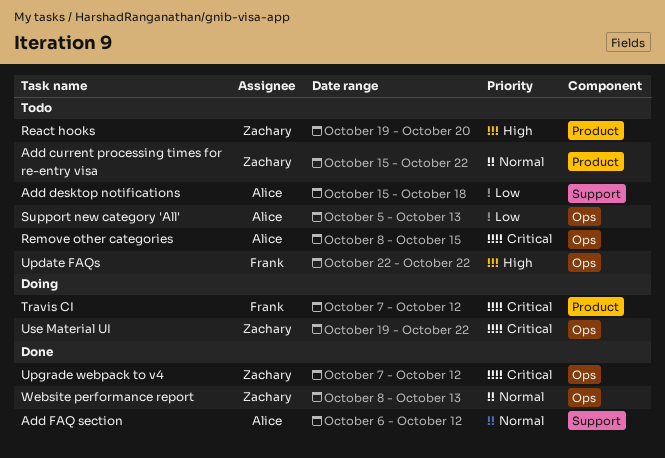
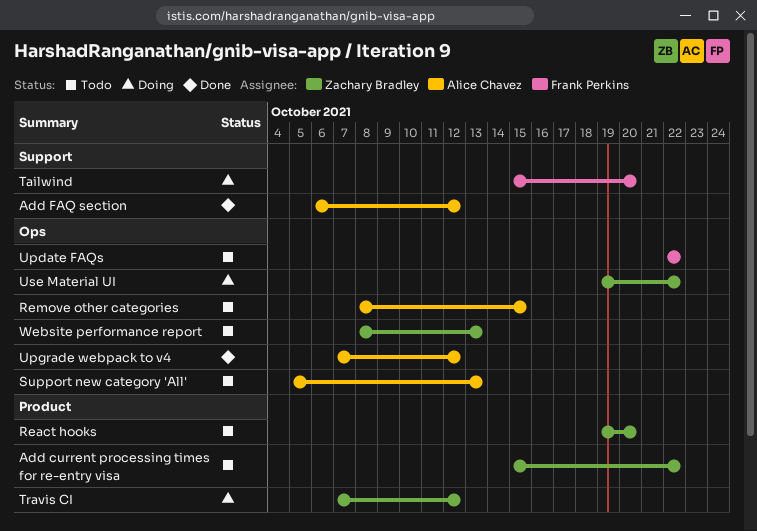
Add desktop notifications: present -> none
Tailwind: none -> present
Travis CI, owner: Frank Perkins -> Zachary Bradley
Upgrade webpack to v4, owner: Zachary Bradley -> Alice Chavez
Website performance report, status: Done -> Todo

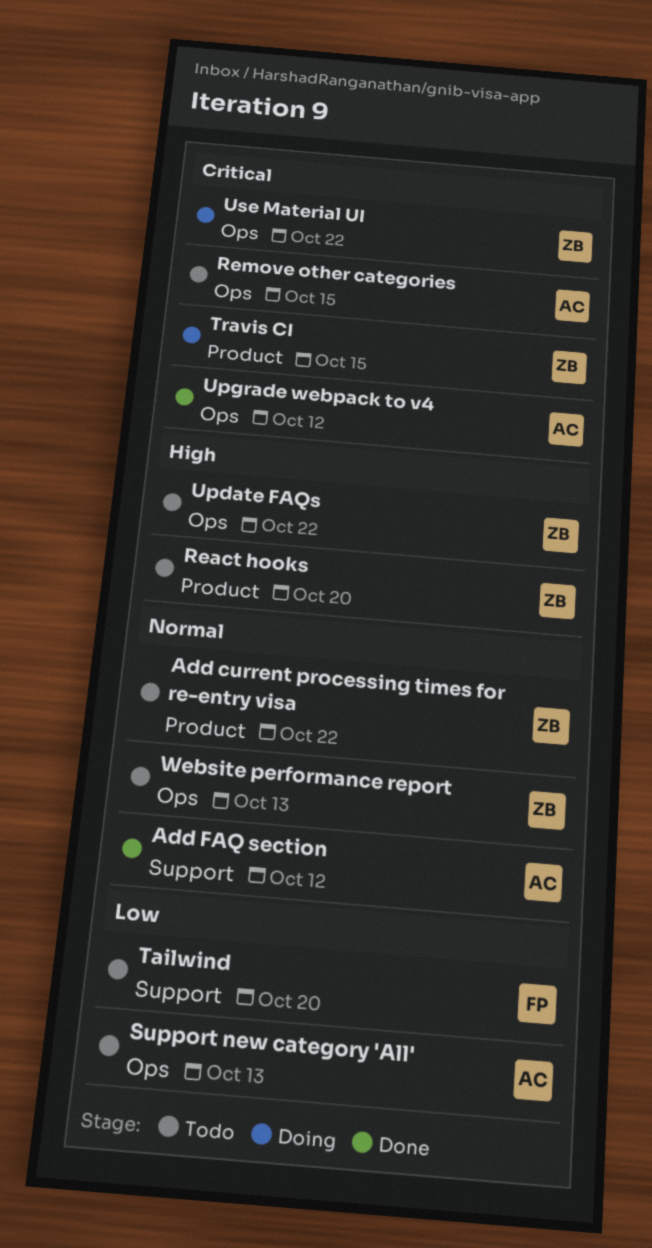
Tailwind, status: Doing -> Todo
Travis CI, due: Oct 12 -> Oct 15
Update FAQs, owner: Frank Perkins -> Zachary Bradley

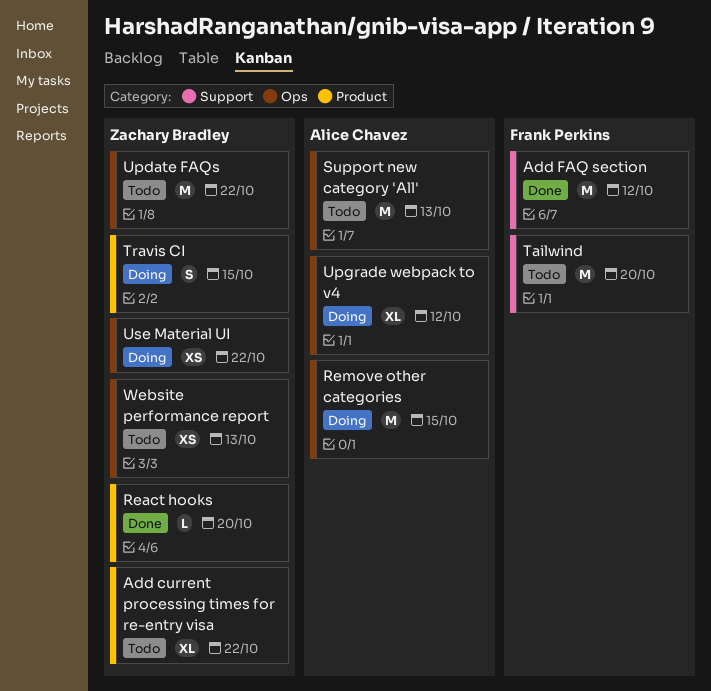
Add FAQ section, owner: Alice Chavez -> Frank Perkins
React hooks, status: Todo -> Done
Remove other categories, status: Todo -> Doing
Upgrade webpack to v4, status: Done -> Doing

